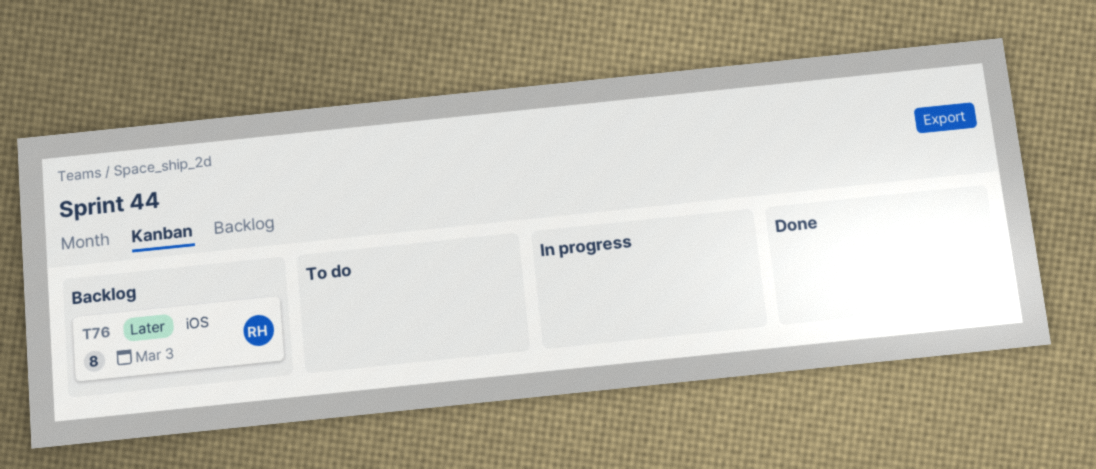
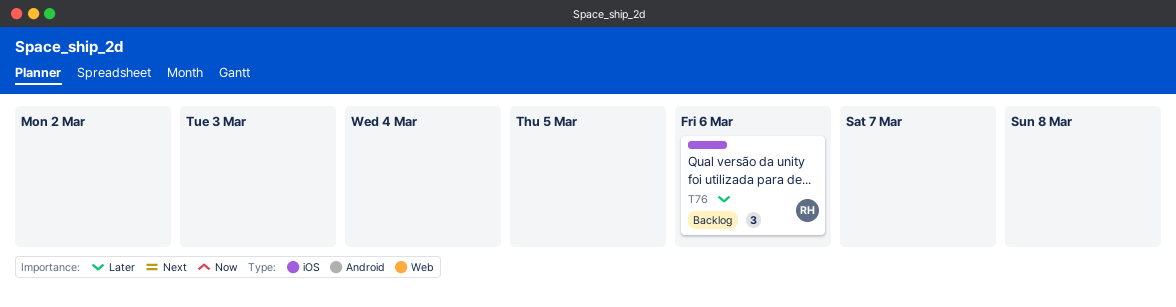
T76, estimate: 8 -> 3
T76, due: Mar 3 -> Mar 6

